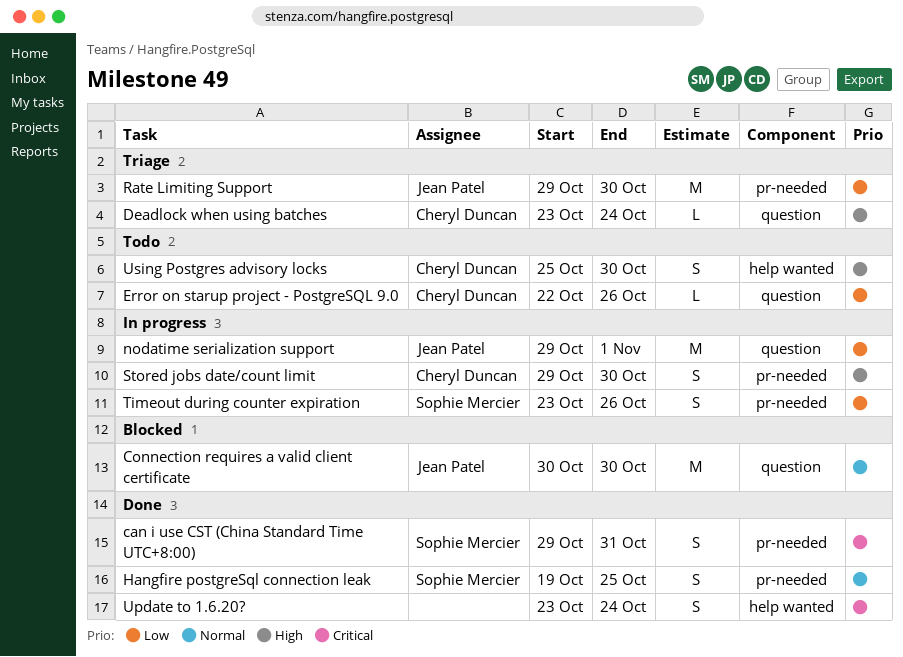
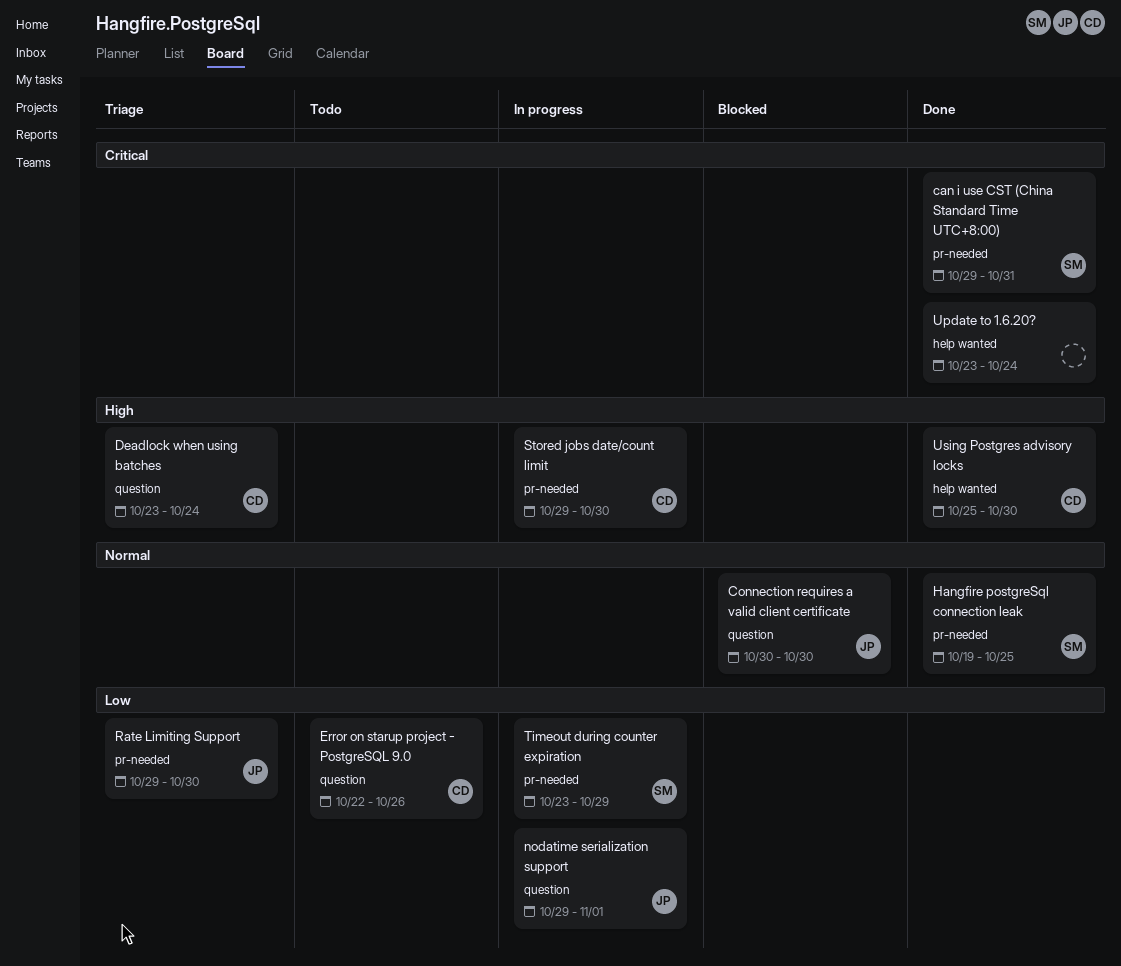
Timeout during counter expiration, due: Oct 26 -> Oct 29
Using Postgres advisory locks, status: Todo -> Done

